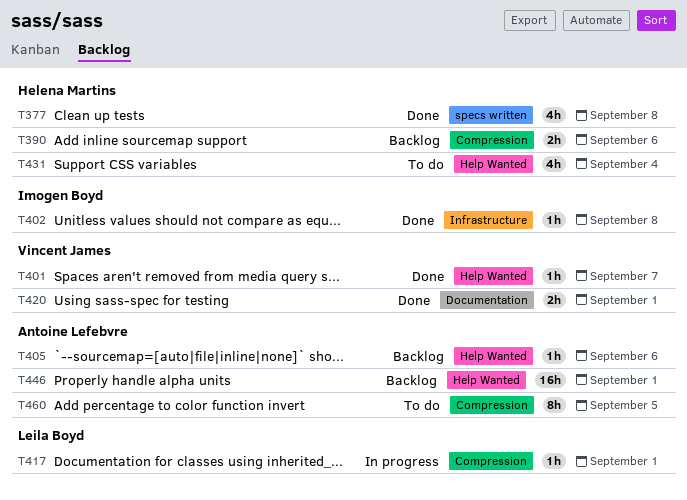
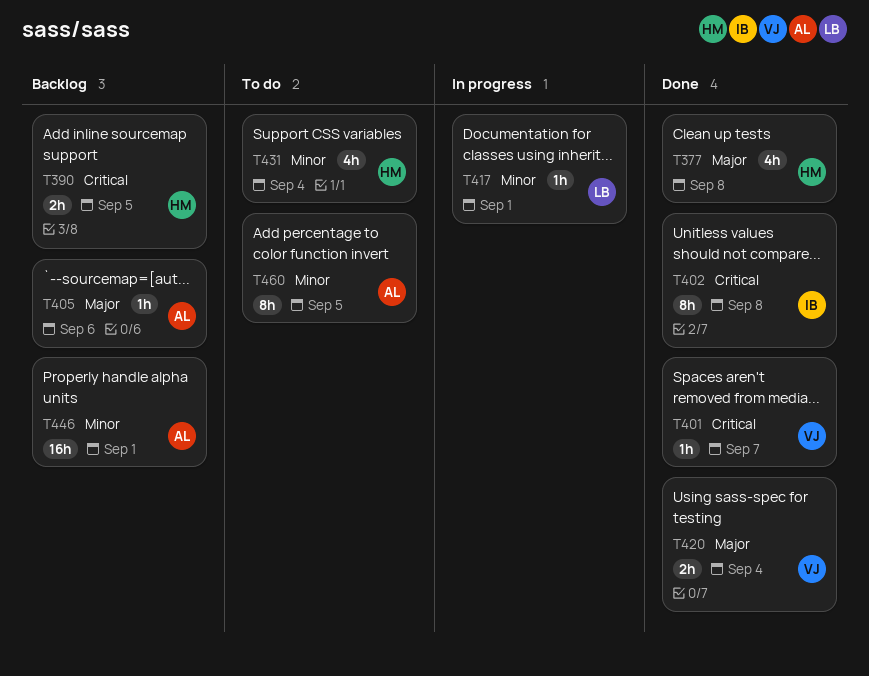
T390, due: Sep 6 -> Sep 5
T402, estimate: 1h -> 8h
T420, due: Sep 1 -> Sep 4

